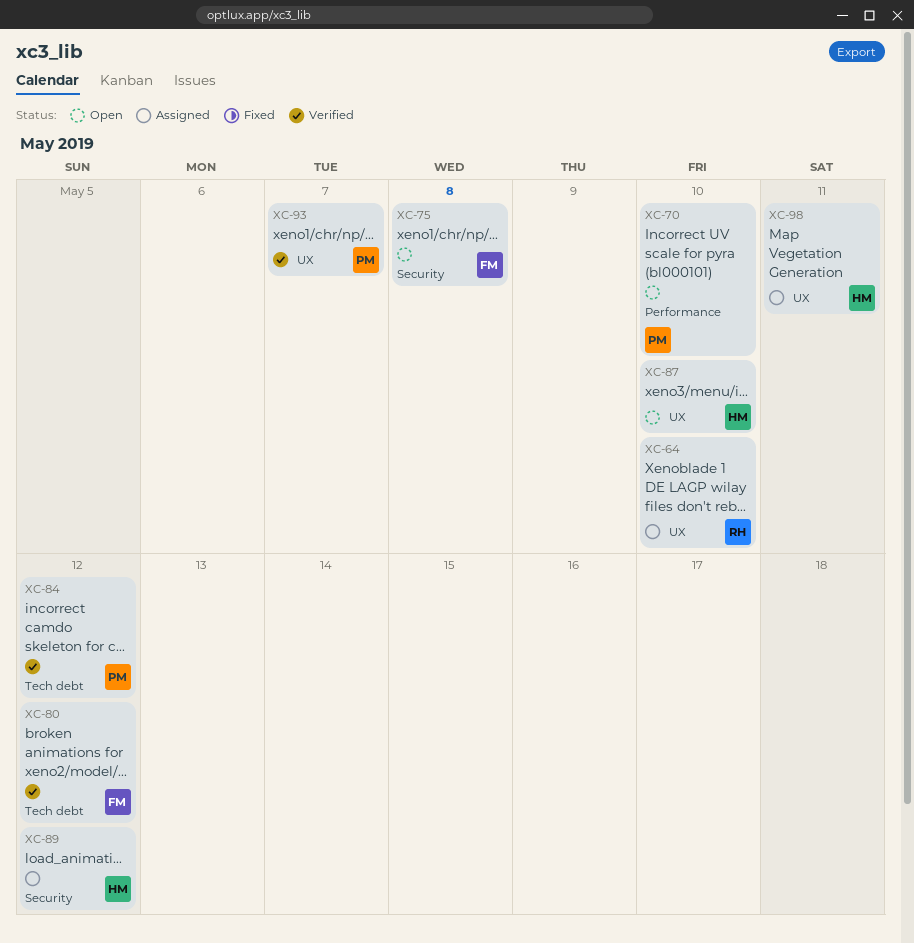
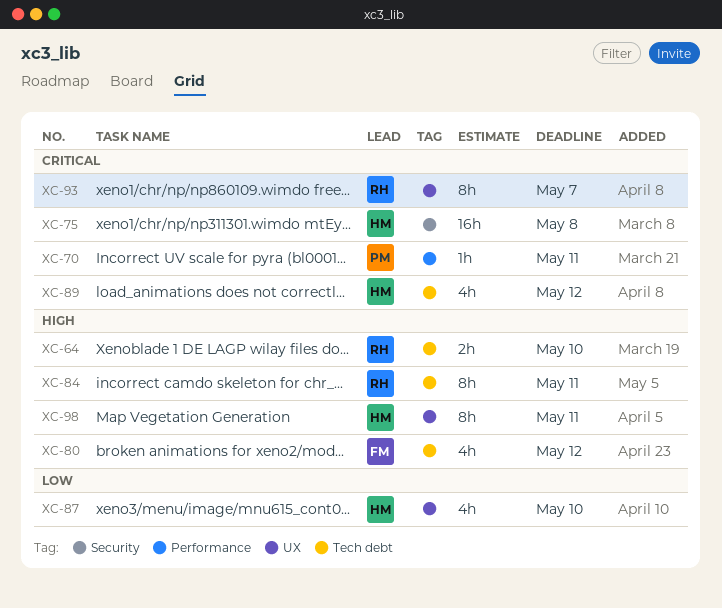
XC-64, label: UX -> Tech debt
XC-70, due: May 10 -> May 11
XC-75, owner: FM -> HM
XC-84, owner: PM -> RH
XC-84, due: May 12 -> May 11
XC-89, label: Security -> Tech debt
XC-93, owner: PM -> RH

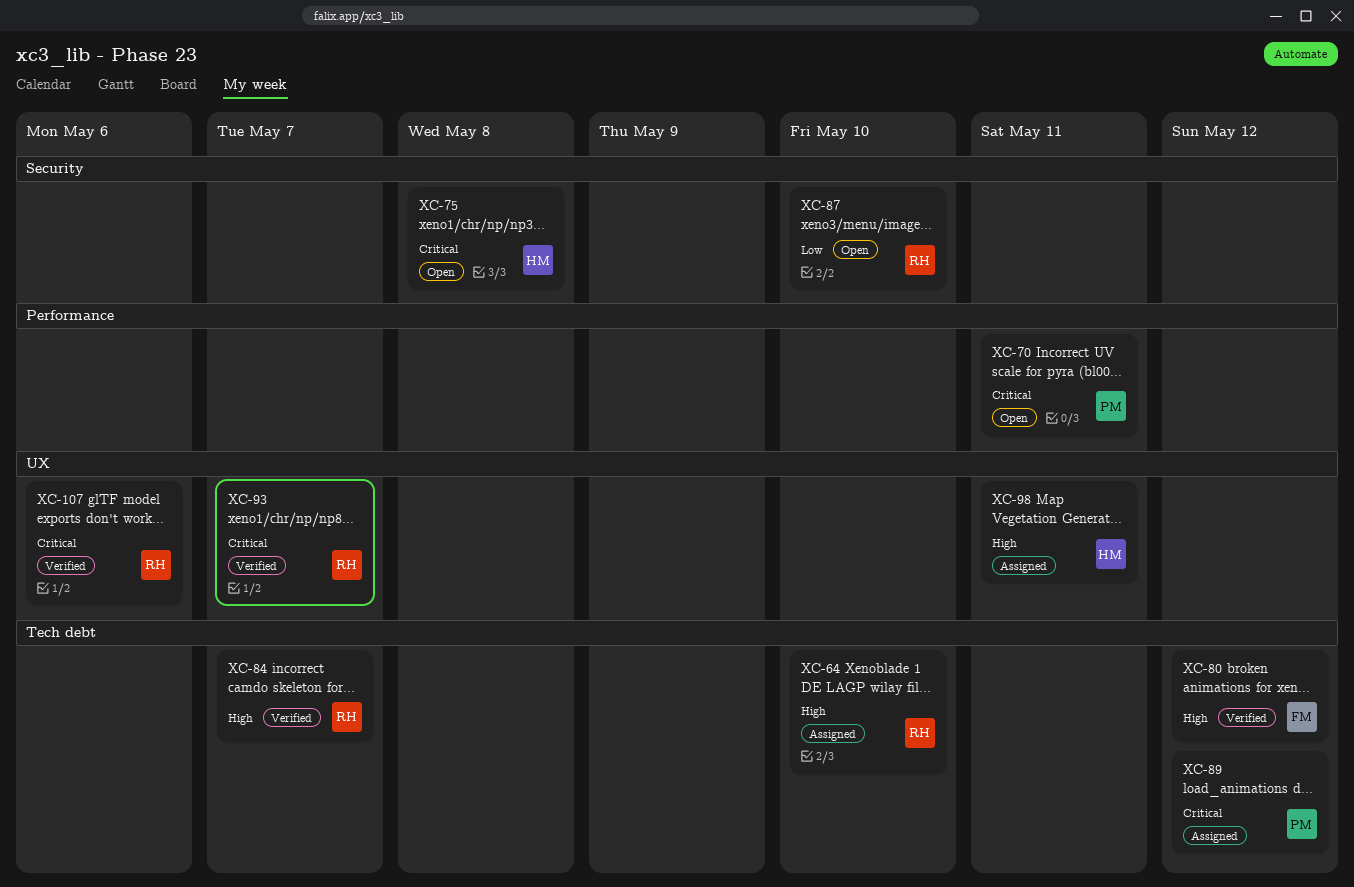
XC-84, due: May 11 -> May 7
XC-87, owner: HM -> RH
XC-87, label: UX -> Security
XC-89, owner: HM -> PM
XC-107: none -> present

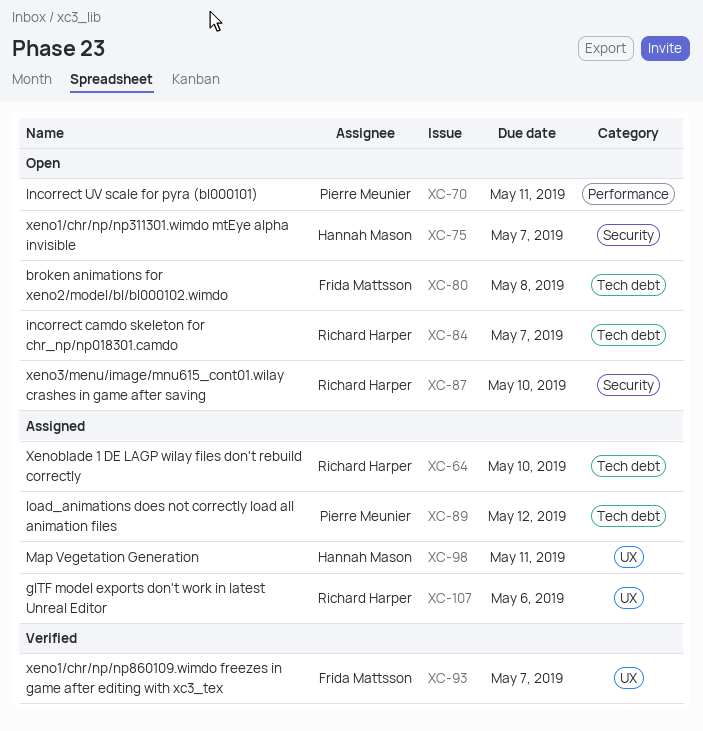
XC-75, due: May 8 -> May 7
XC-80, status: Verified -> Open
XC-80, due: May 12 -> May 8
XC-84, status: Verified -> Open
XC-93, owner: Richard Harper -> Frida Mattsson
XC-107, status: Verified -> Assigned

